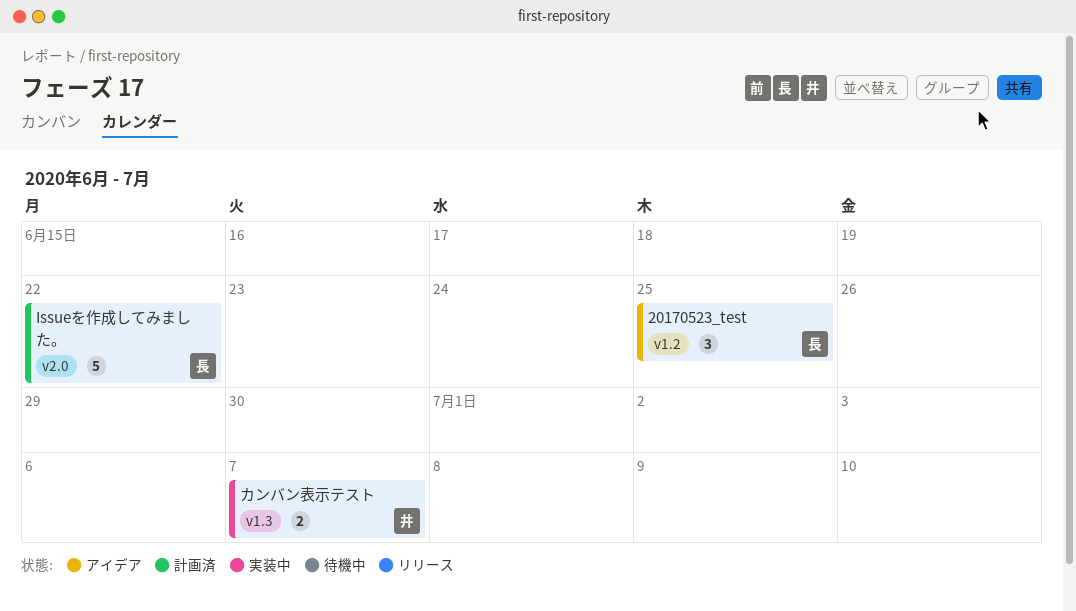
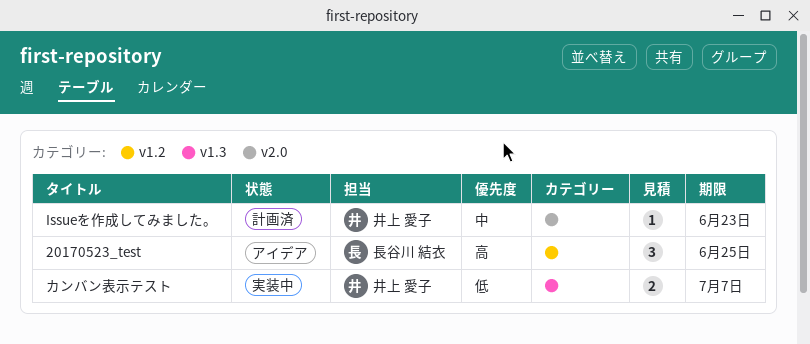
Issueを作成してみました。, owner: 長谷川 結衣 -> 井上 愛子
Issueを作成してみました。, estimate: 5 -> 1
Issueを作成してみました。, due: Jun 22 -> Jun 23

